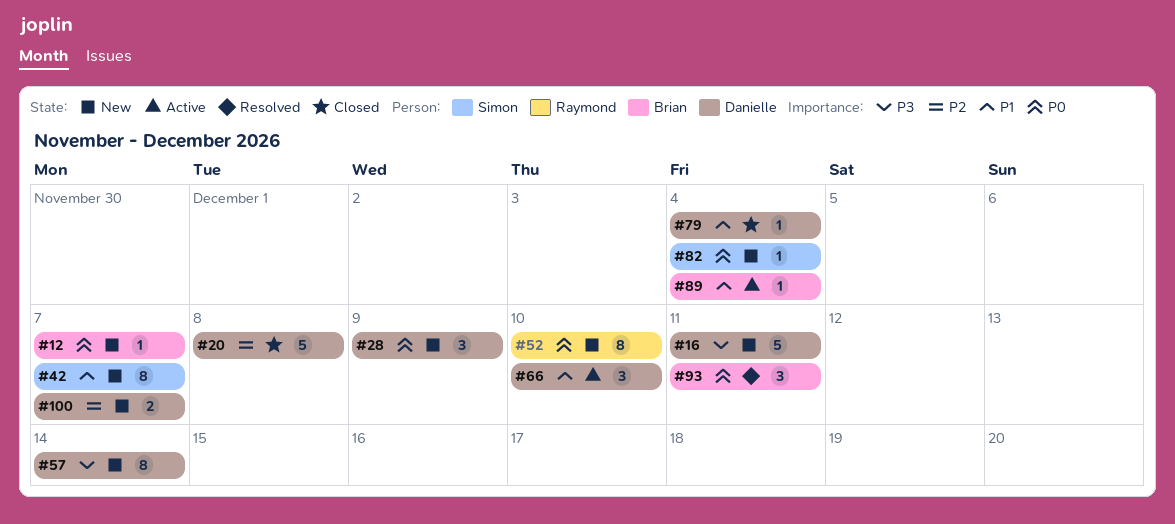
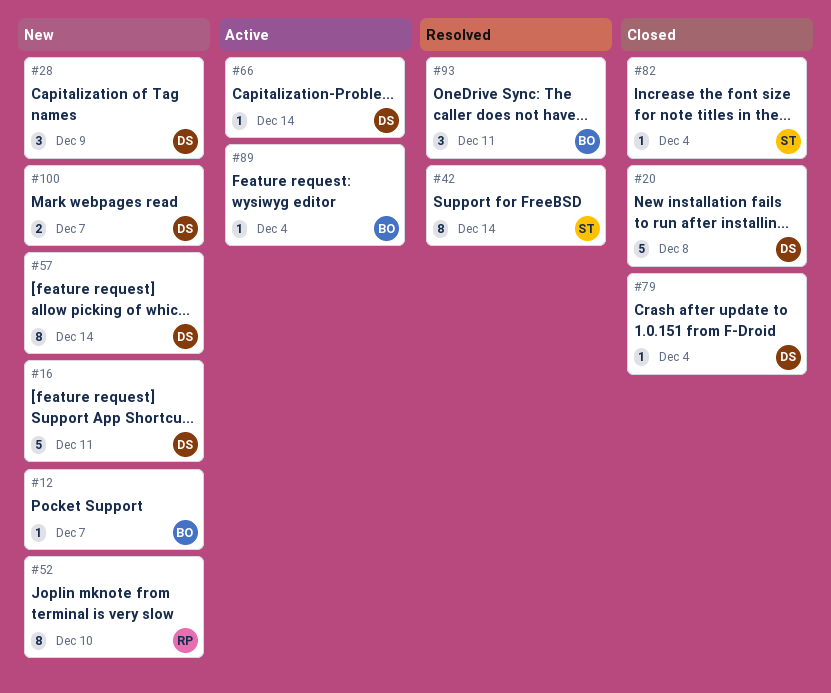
#42, status: New -> Resolved
#42, due: Dec 7 -> Dec 14
#66, estimate: 3 -> 1
#66, due: Dec 10 -> Dec 14
#82, status: New -> Closed

